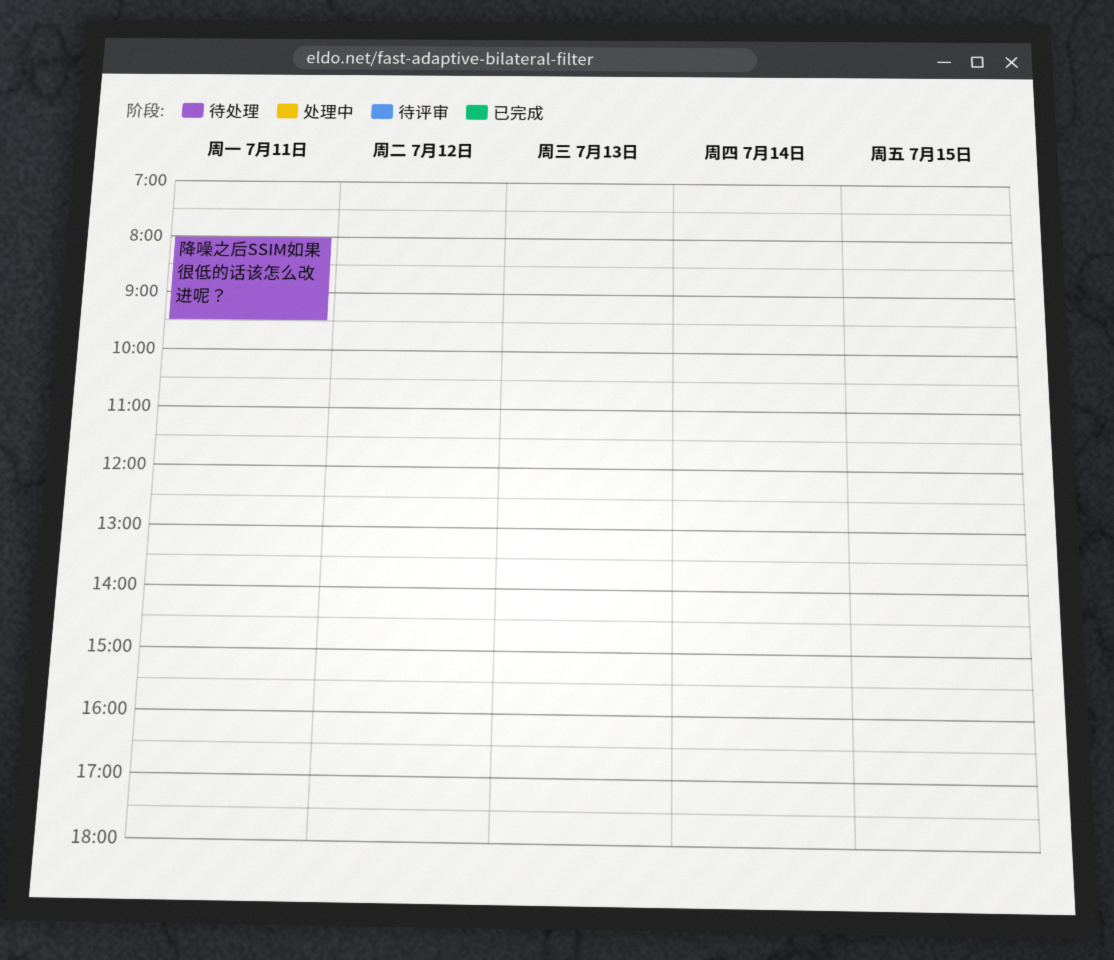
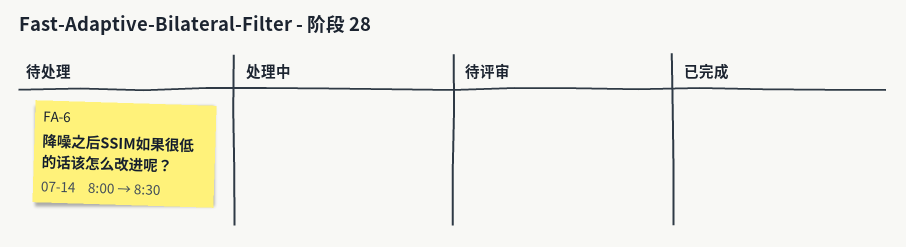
降噪之后SSIM如果很低的话该怎么改进呢？, day: Jul 11 -> Jul 14
降噪之后SSIM如果很低的话该怎么改进呢？, ends: 09:30 -> 08:30

